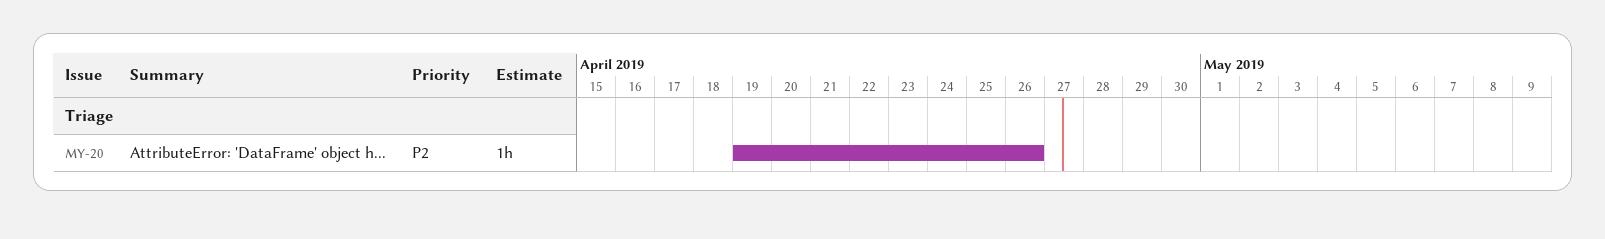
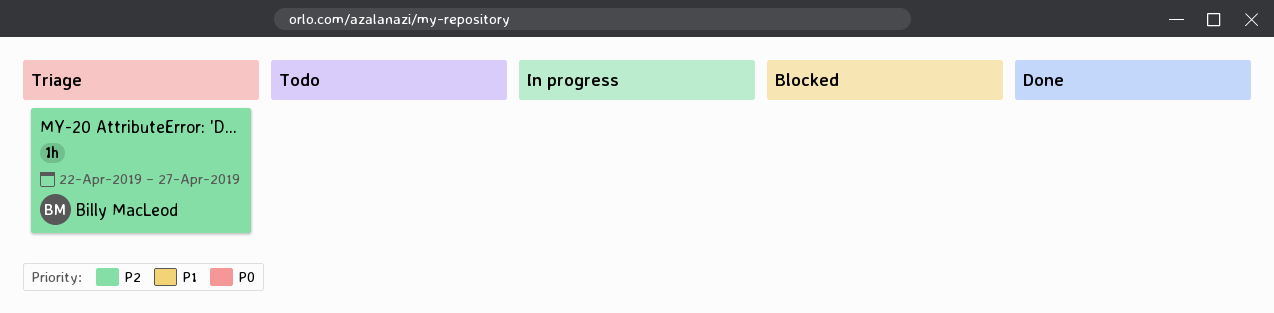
MY-20, start: Apr 19 -> Apr 22
MY-20, due: Apr 26 -> Apr 27

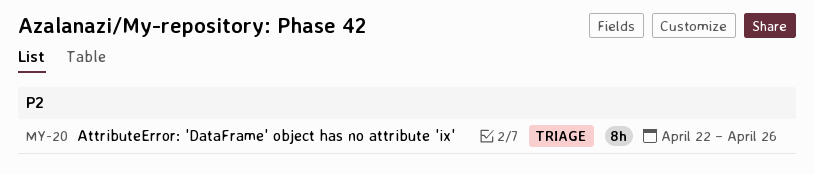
MY-20, estimate: 1h -> 8h
MY-20, due: Apr 27 -> Apr 26

